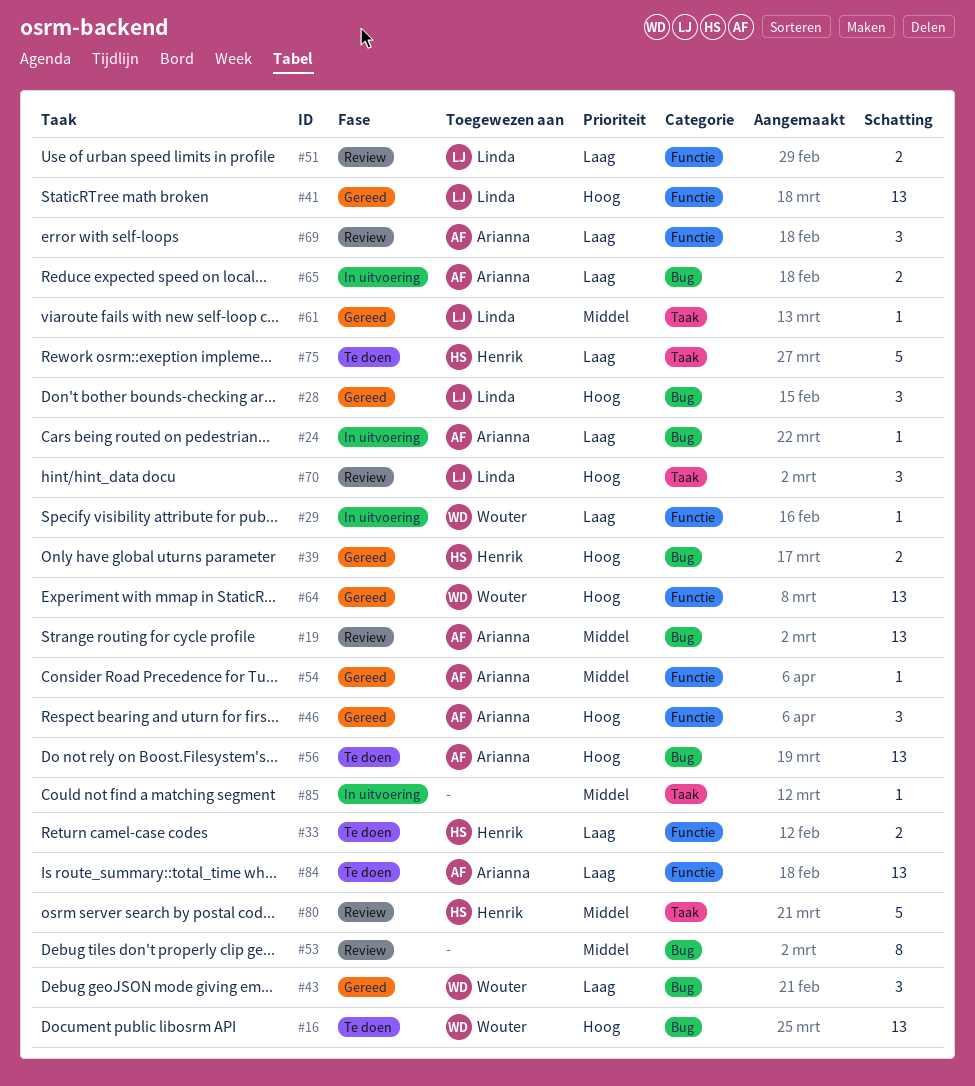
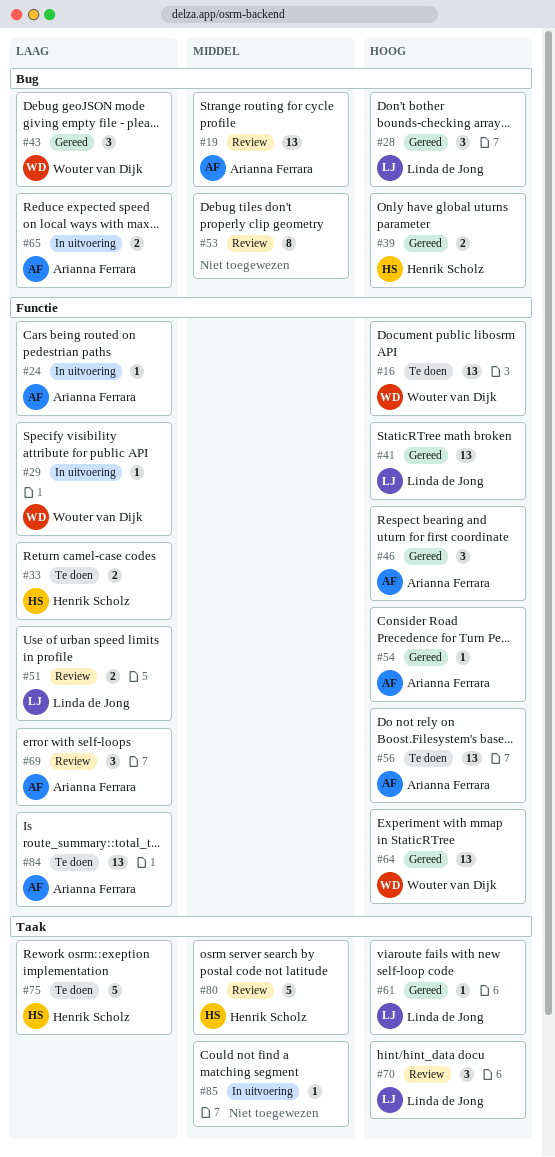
#16, label: Bug -> Functie
#24, label: Bug -> Functie
#54, priority: Middel -> Hoog
#56, label: Bug -> Functie
#61, priority: Middel -> Hoog

